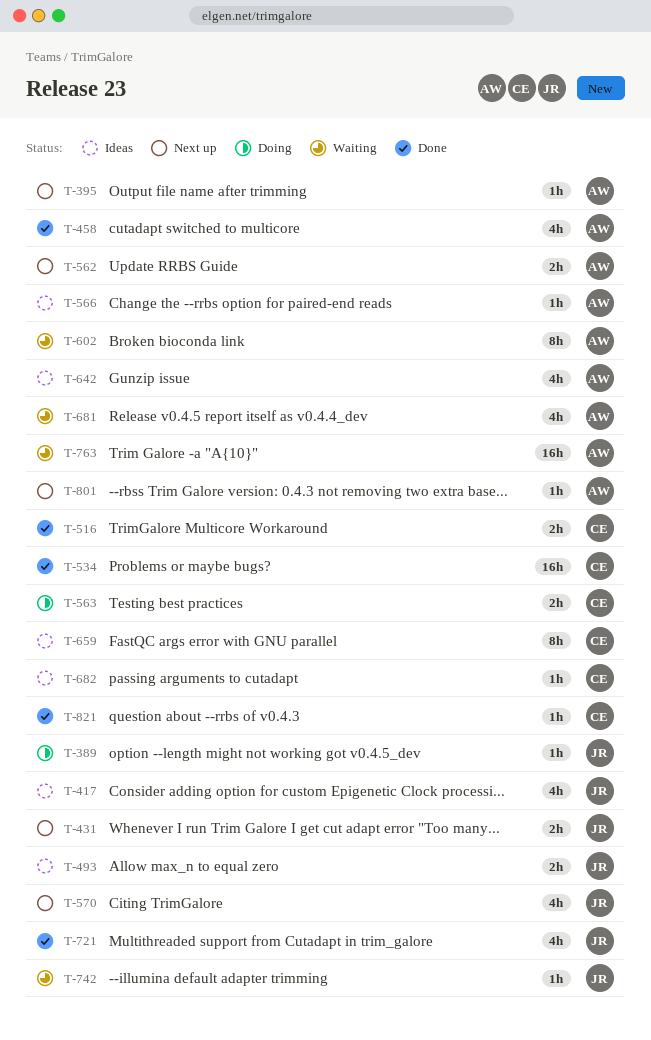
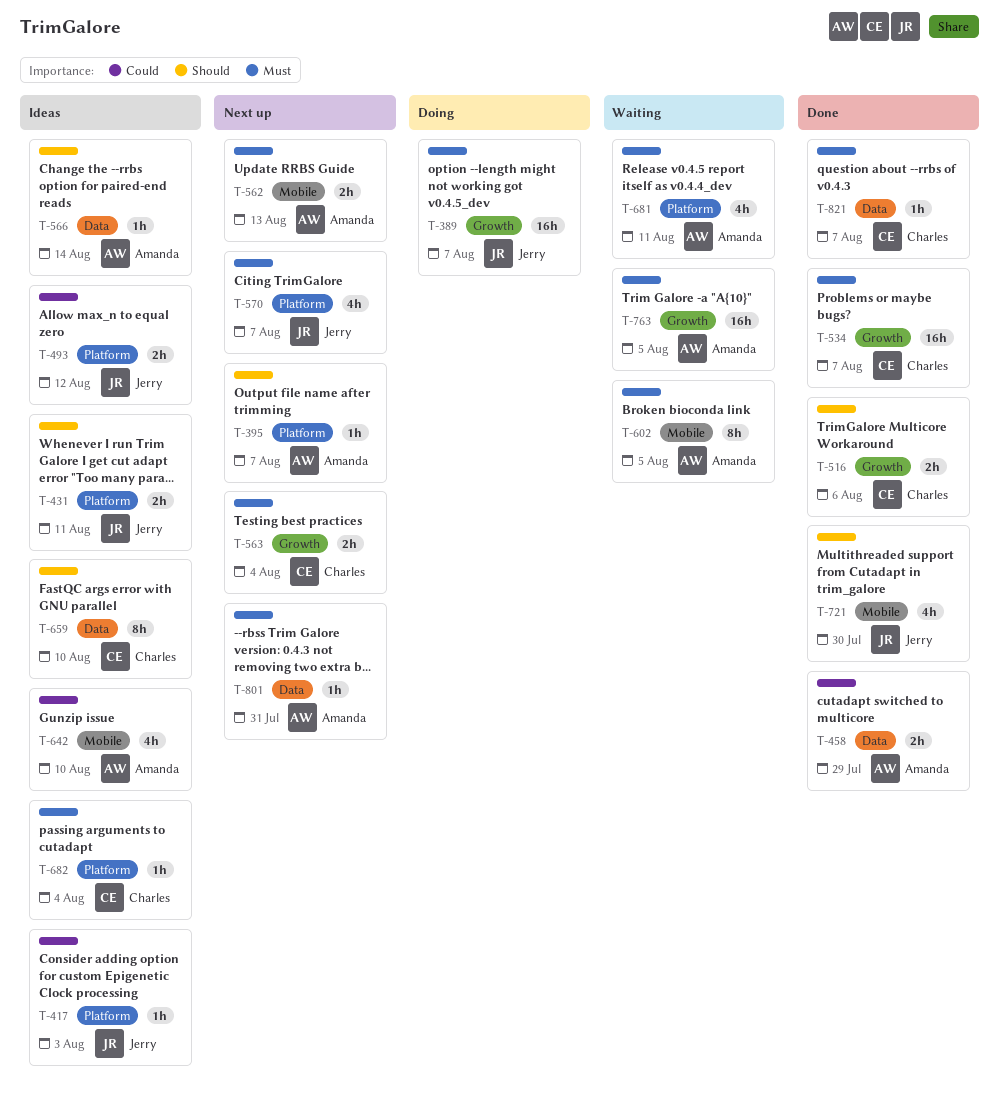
T-389, estimate: 1h -> 16h
T-417, estimate: 4h -> 1h
T-431, status: Next up -> Ideas
T-458, estimate: 4h -> 2h
T-563, status: Doing -> Next up
T-742: present -> none

